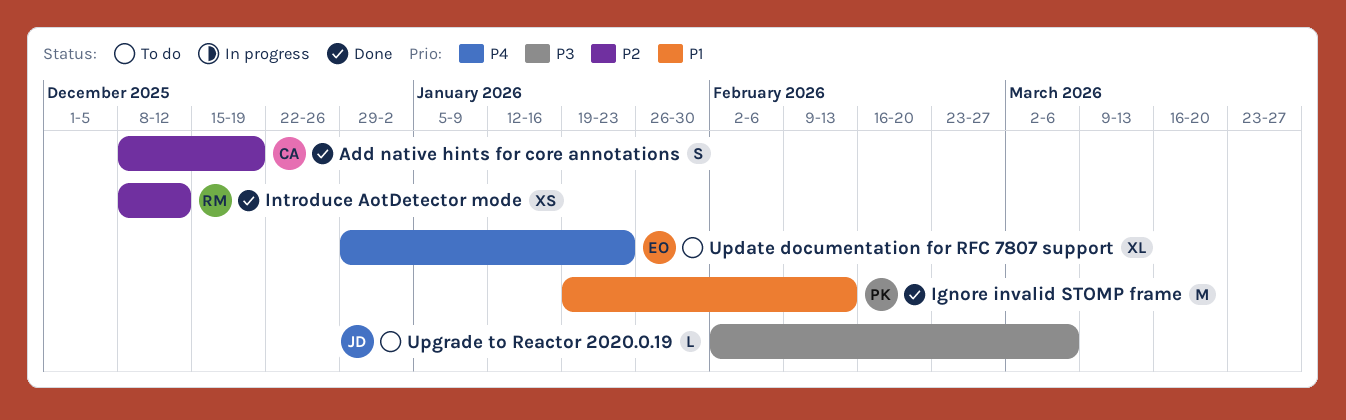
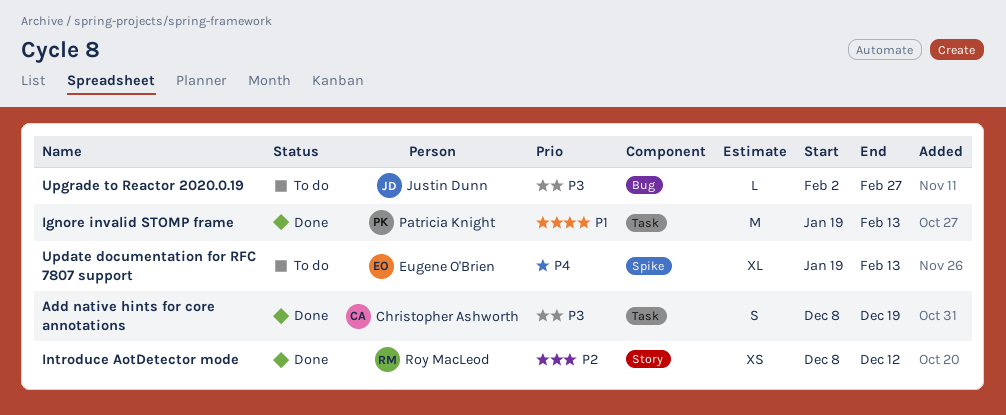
Add native hints for core annotations, priority: P2 -> P3
Update documentation for RFC 7807 support, start: Dec 29 -> Jan 19
Update documentation for RFC 7807 support, due: Jan 23 -> Feb 13
Upgrade to Reactor 2020.0.19, due: Mar 6 -> Feb 27

